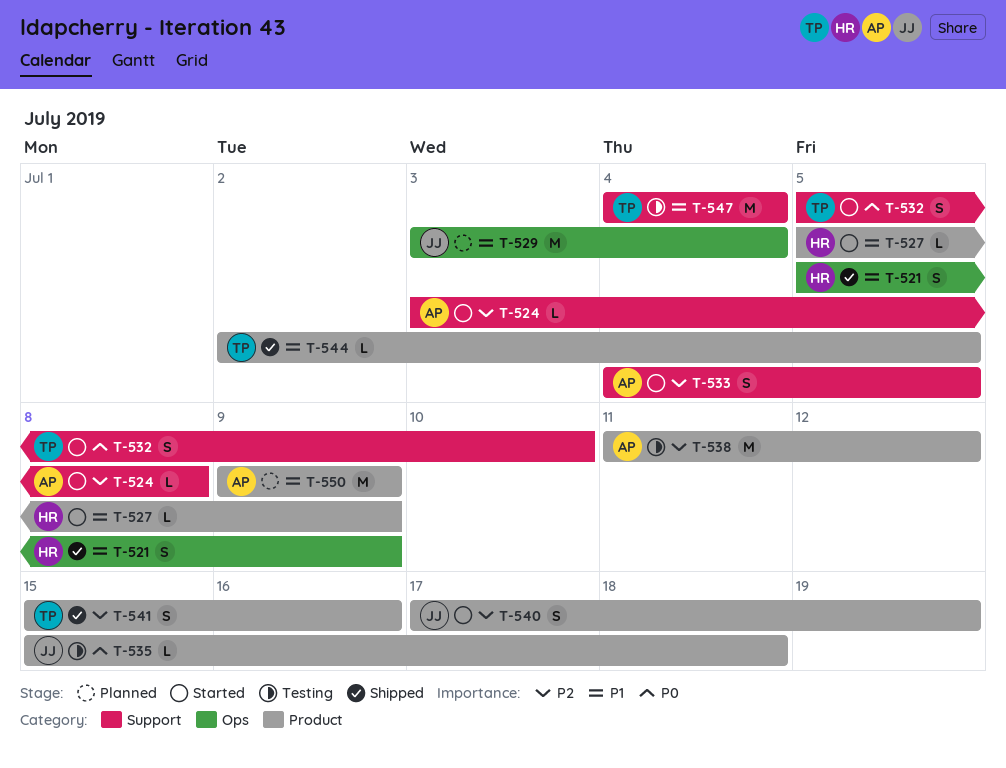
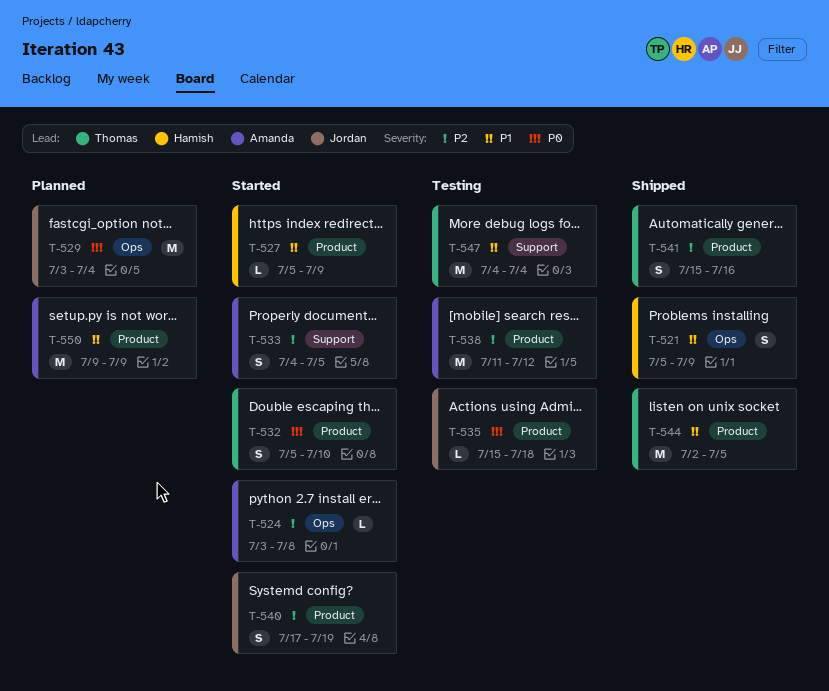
T-524, label: Support -> Ops
T-529, priority: P1 -> P0
T-532, label: Support -> Product
T-544, estimate: L -> M

